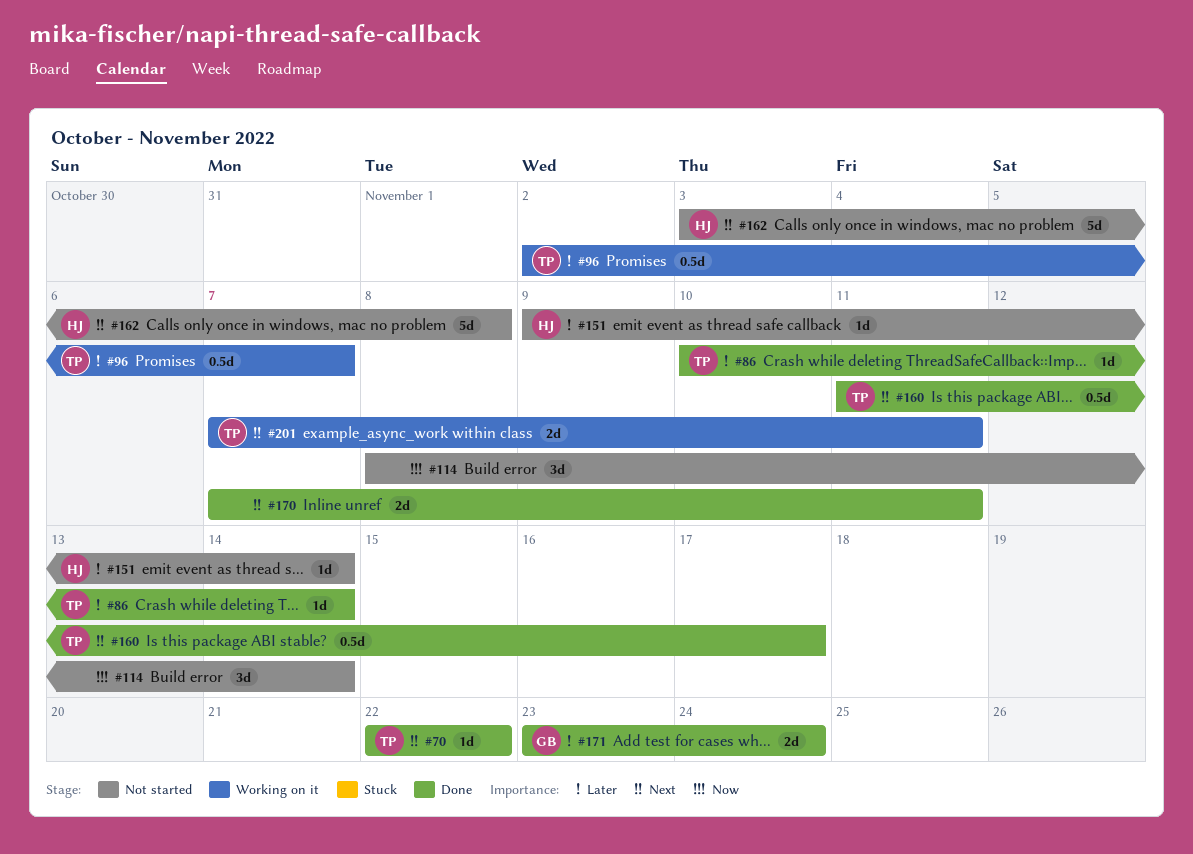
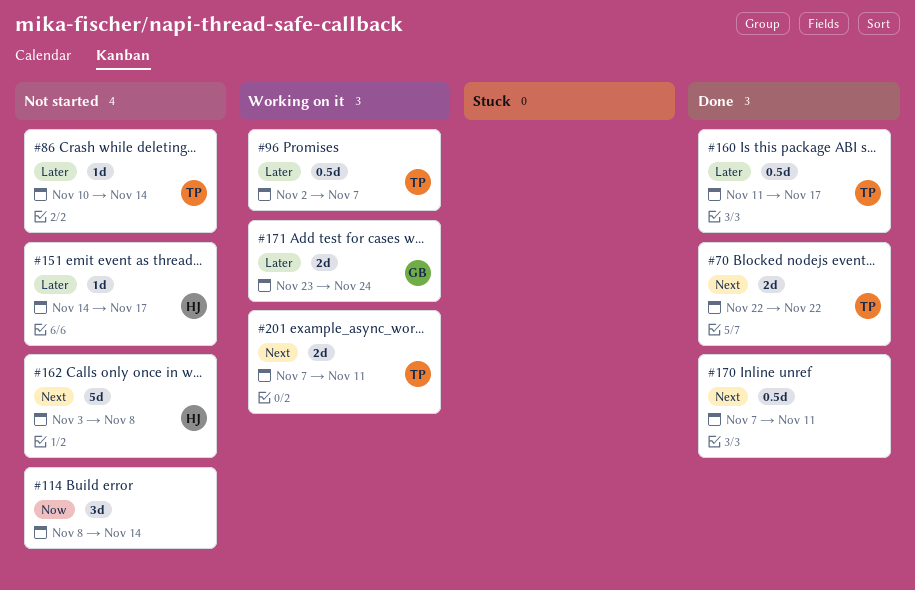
#70, estimate: 1d -> 2d
#86, status: Done -> Not started
#151, start: Nov 9 -> Nov 14
#151, due: Nov 14 -> Nov 17
#160, priority: Next -> Later
#170, estimate: 2d -> 0.5d
#171, status: Done -> Working on it

